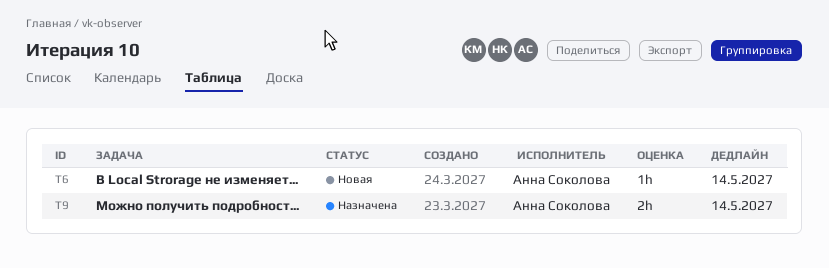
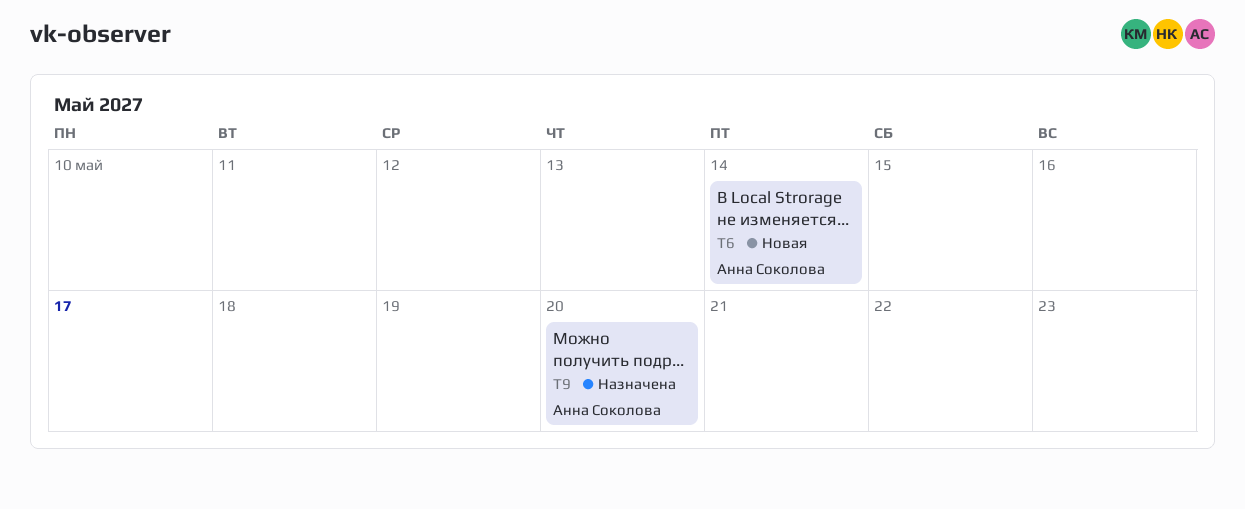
T9, due: May 14 -> May 20

